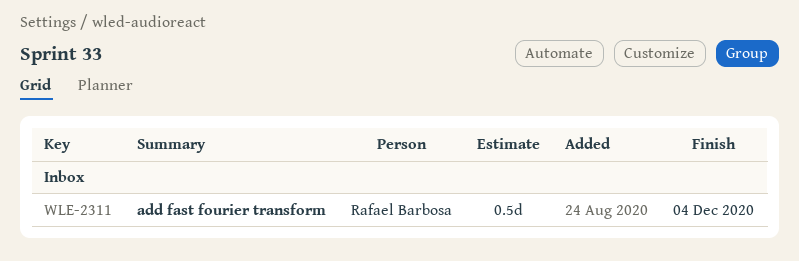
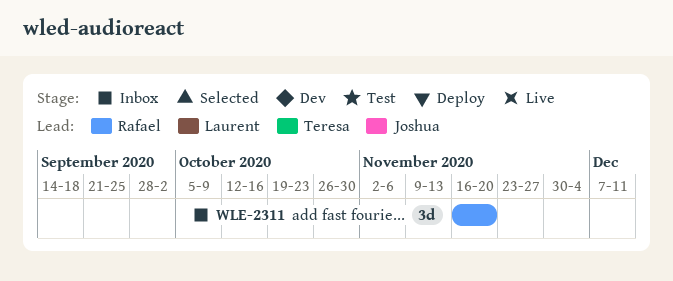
WLE-2311, estimate: 0.5d -> 3d
WLE-2311, due: Dec 4 -> Nov 20

